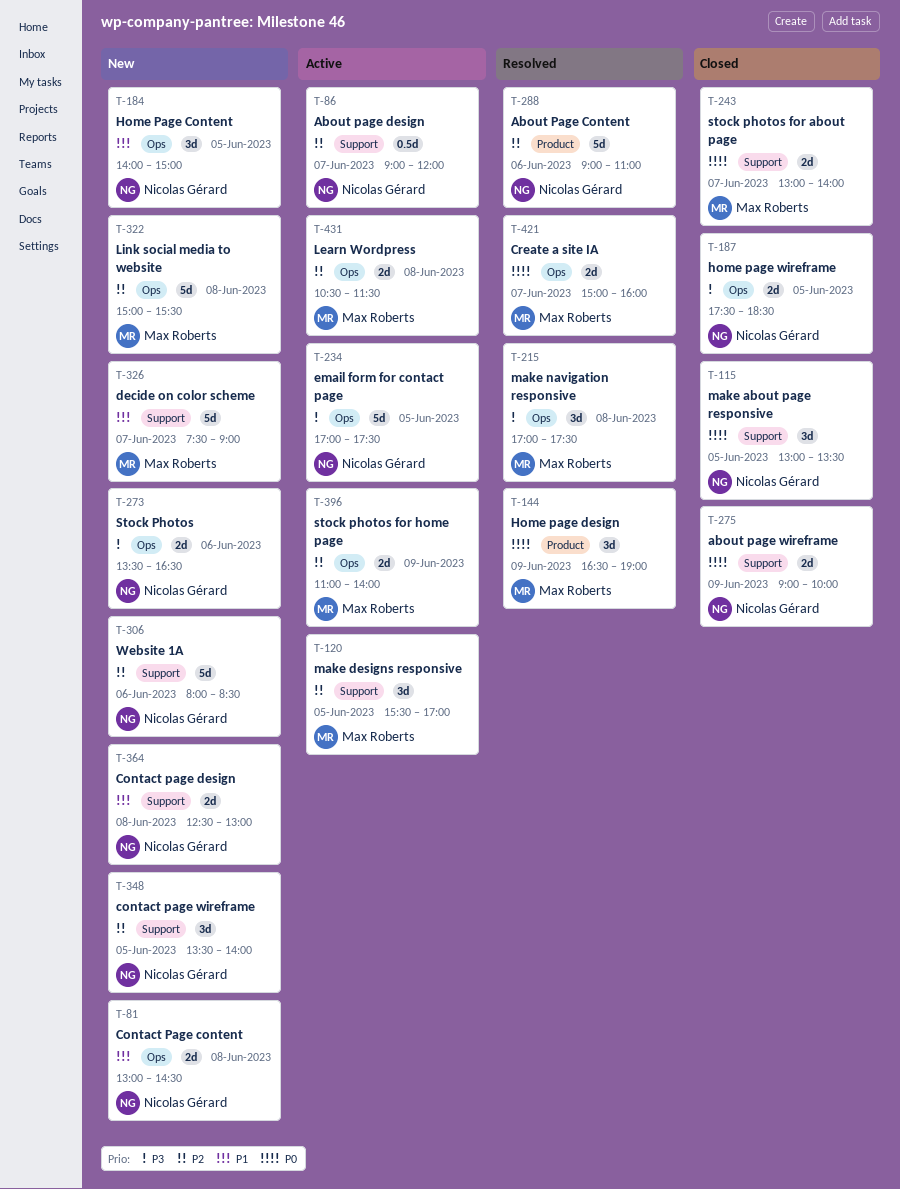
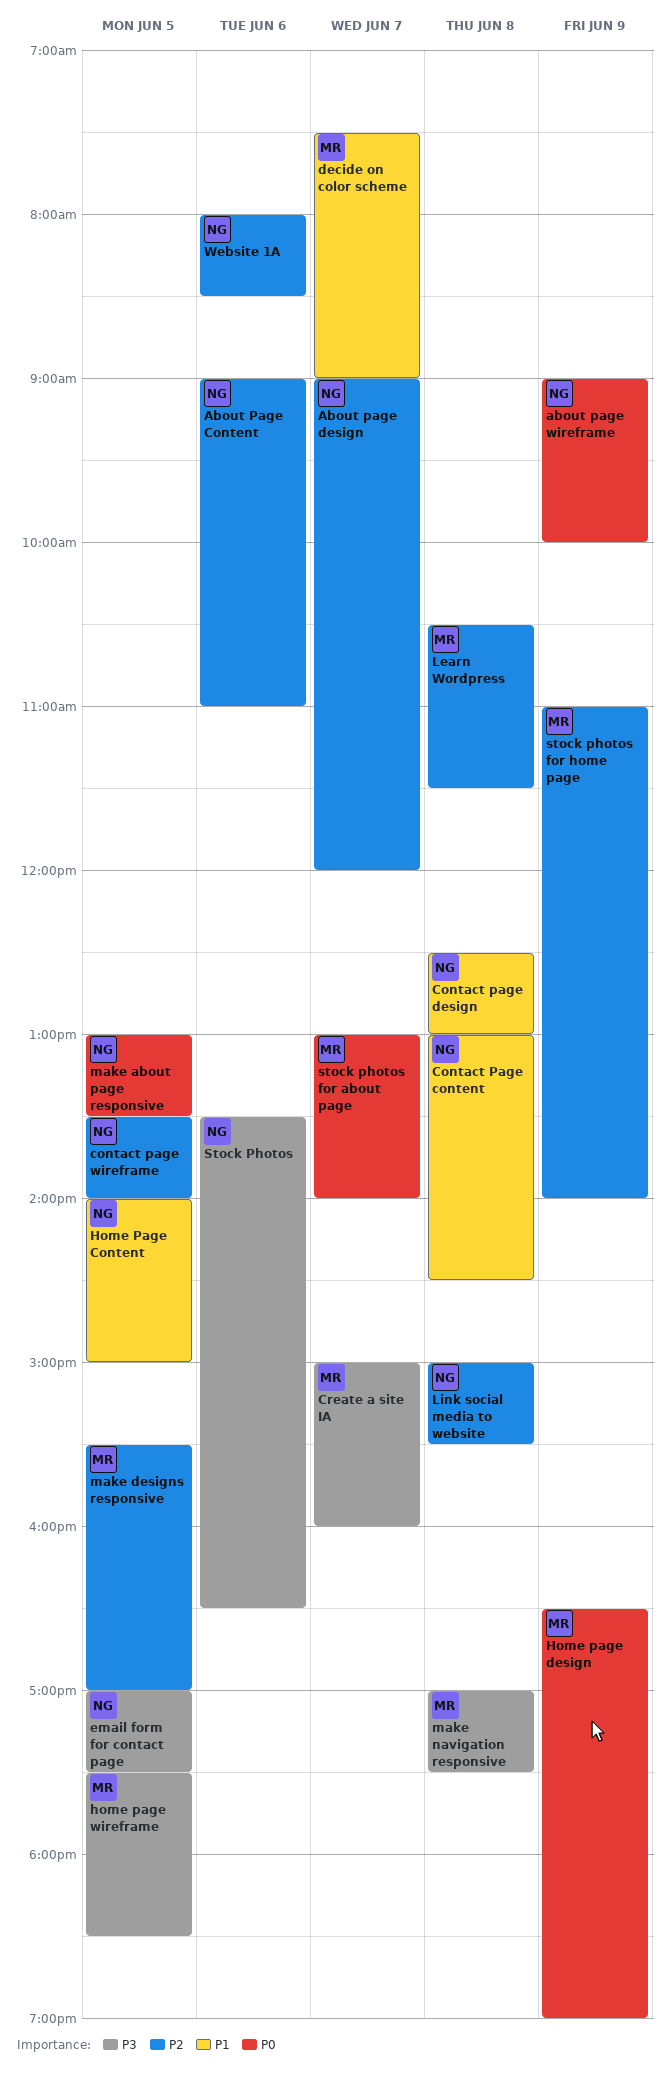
Create a site IA, priority: P0 -> P3
home page wireframe, owner: Nicolas Gérard -> Max Roberts
Link social media to website, owner: Max Roberts -> Nicolas Gérard

